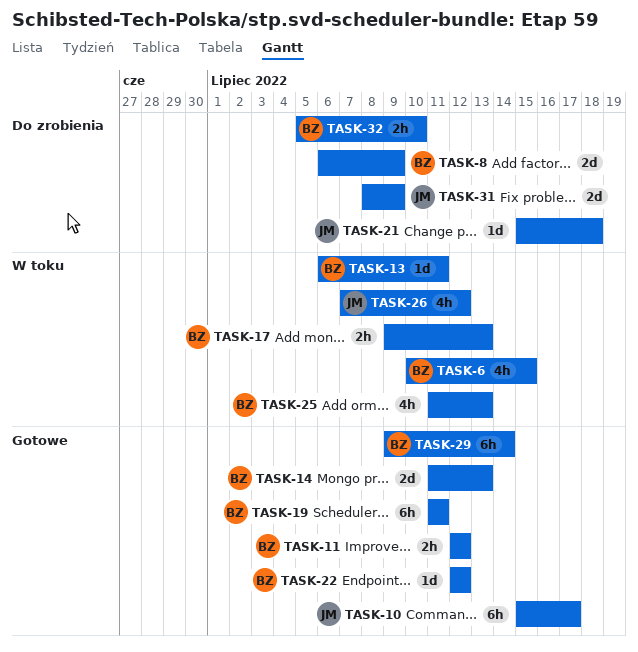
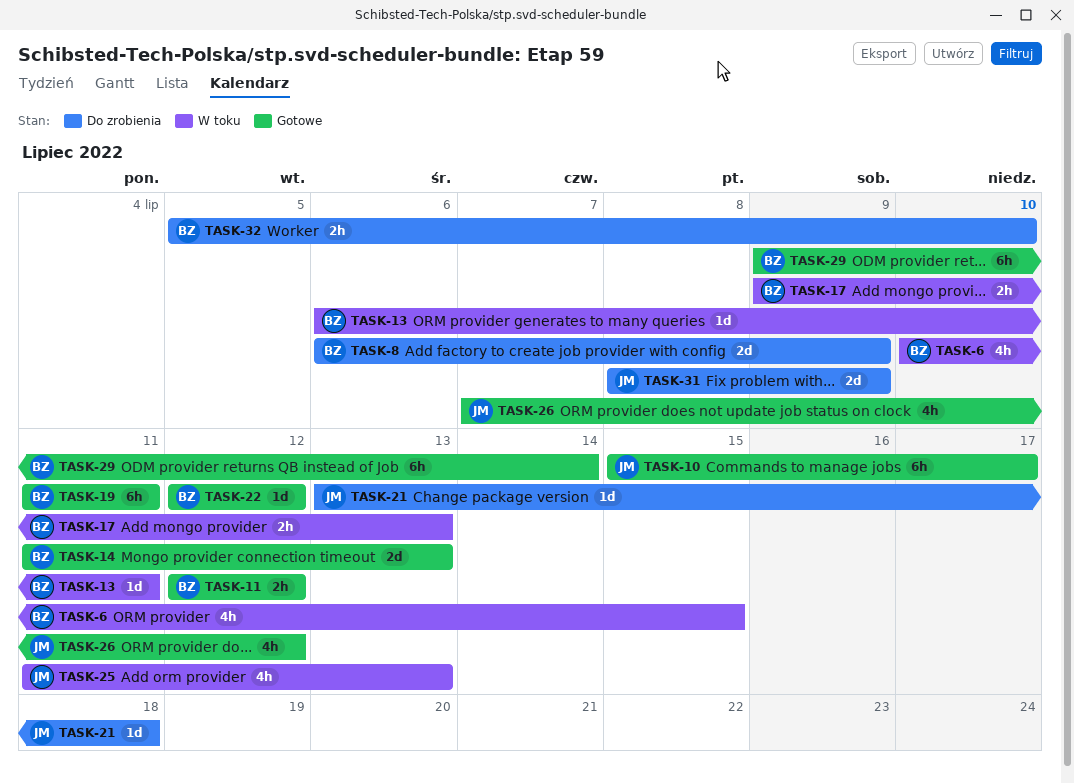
TASK-21, start: Jul 15 -> Jul 13
TASK-25, owner: BZ -> JM
TASK-26, status: W toku -> Gotowe

